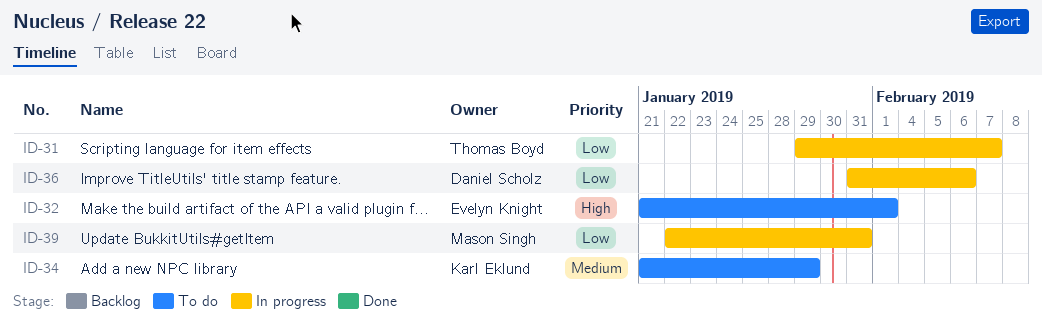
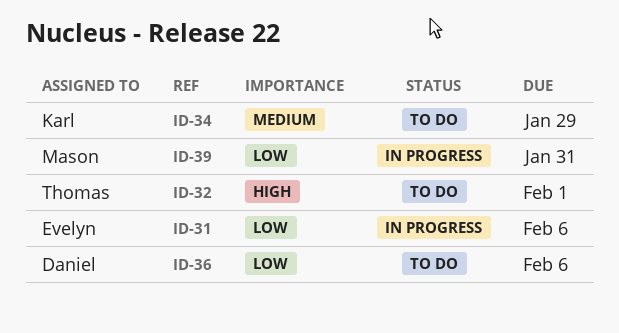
ID-31, owner: Thomas Boyd -> Evelyn Knight
ID-31, due: Feb 7 -> Feb 6
ID-32, owner: Evelyn Knight -> Thomas Boyd
ID-36, status: In progress -> To do

